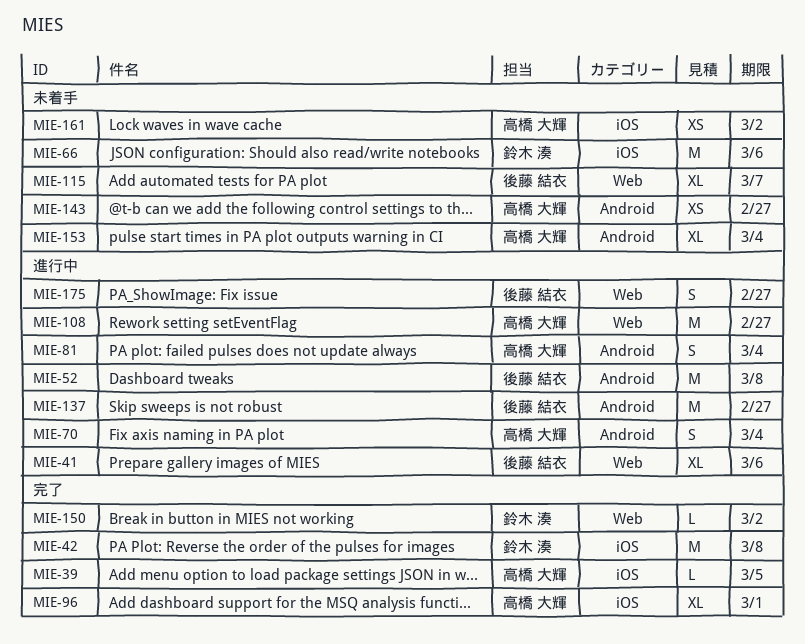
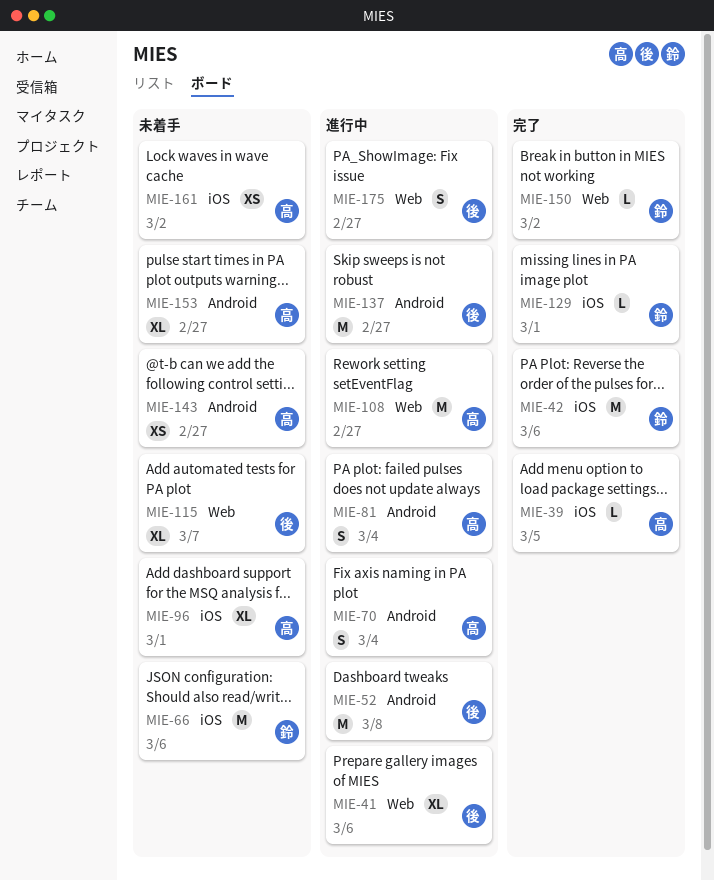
MIE-42, due: Mar 8 -> Mar 6
MIE-96, status: 完了 -> 未着手
MIE-129: none -> present
MIE-153, due: Mar 4 -> Feb 27

